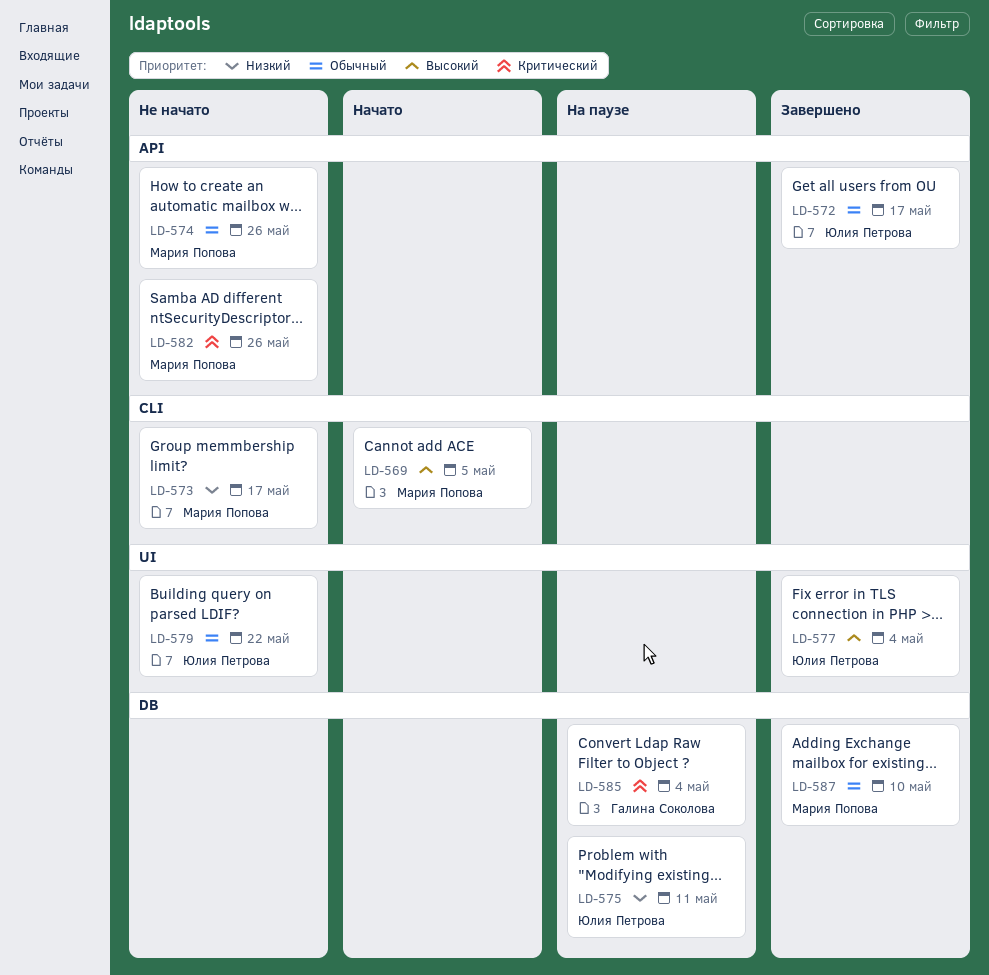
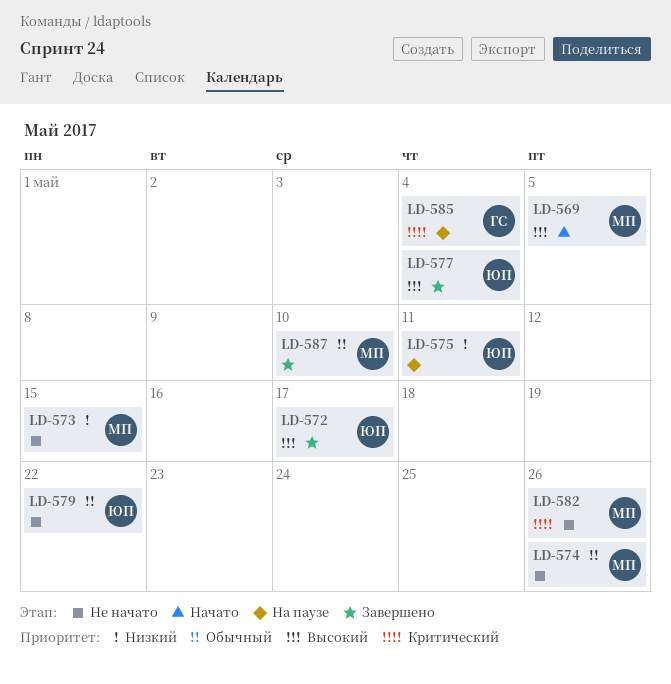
LD-572, priority: Обычный -> Высокий
LD-573, due: May 17 -> May 15

